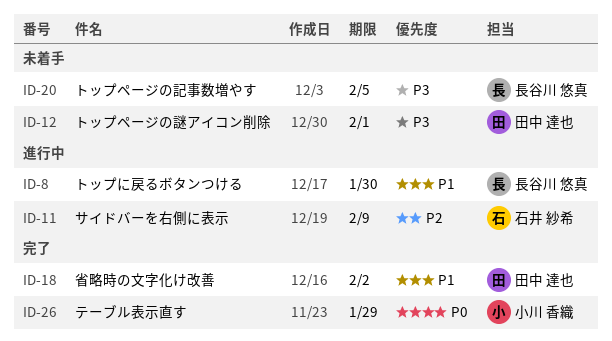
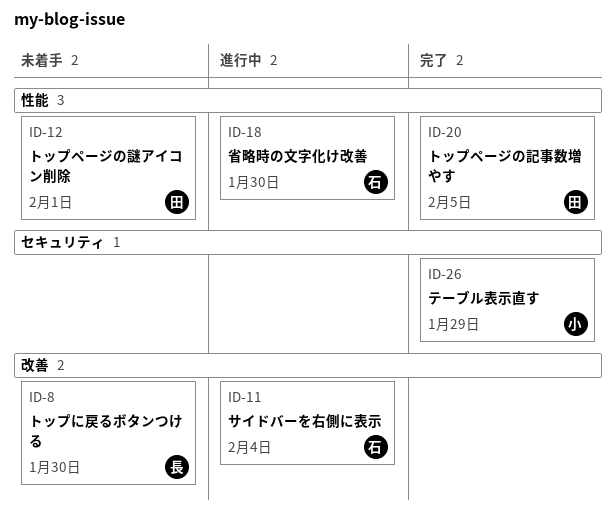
ID-8, status: 進行中 -> 未着手
ID-11, due: Feb 9 -> Feb 4
ID-18, status: 完了 -> 進行中
ID-18, owner: 田中 達也 -> 石井 紗希
ID-18, due: Feb 2 -> Jan 30
ID-20, status: 未着手 -> 完了
ID-20, owner: 長谷川 悠真 -> 田中 達也

